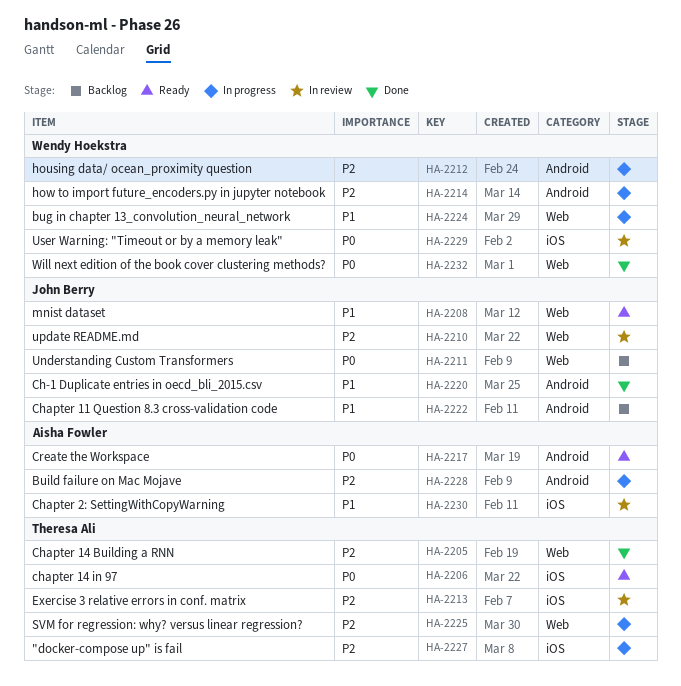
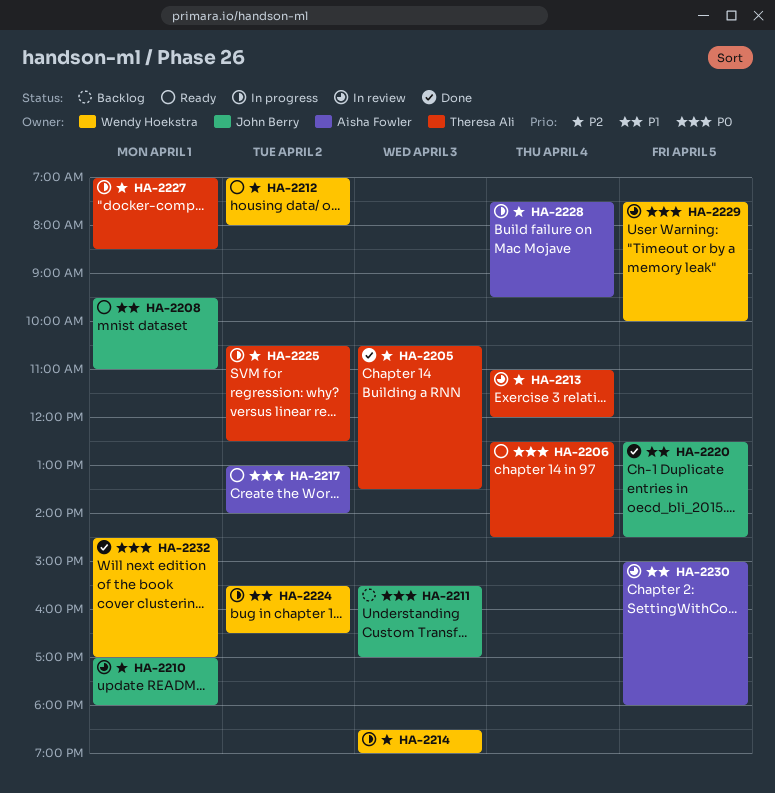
HA-2212, status: In progress -> Ready
HA-2222: present -> none

